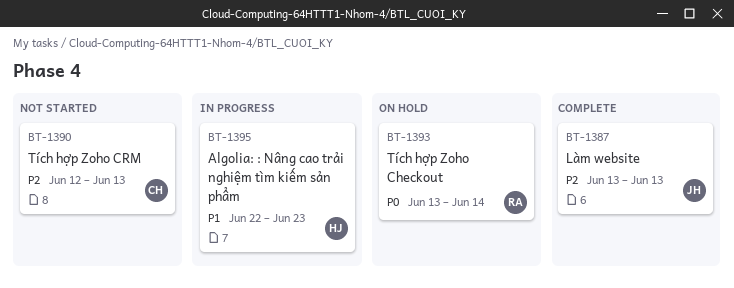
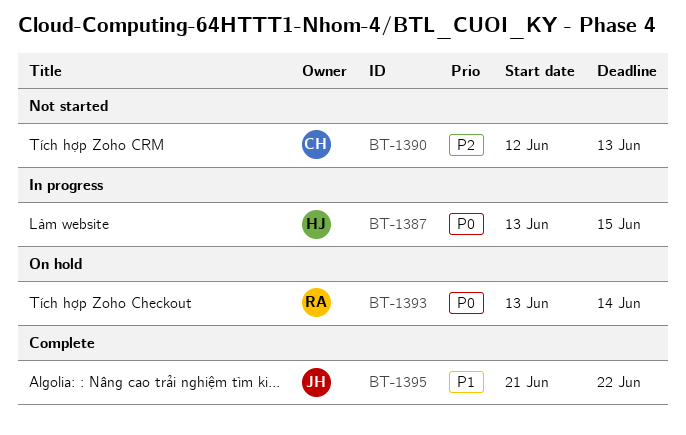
BT-1387, status: Complete -> In progress
BT-1387, owner: JH -> HJ
BT-1387, priority: P2 -> P0
BT-1387, due: Jun 13 -> Jun 15
BT-1395, status: In progress -> Complete
BT-1395, owner: HJ -> JH
BT-1395, start: Jun 22 -> Jun 21
BT-1395, due: Jun 23 -> Jun 22

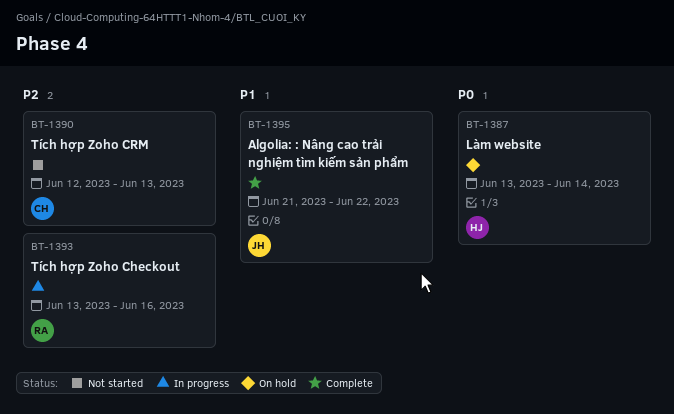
BT-1387, status: In progress -> On hold
BT-1387, due: Jun 15 -> Jun 14
BT-1393, status: On hold -> In progress
BT-1393, priority: P0 -> P2
BT-1393, due: Jun 14 -> Jun 16

